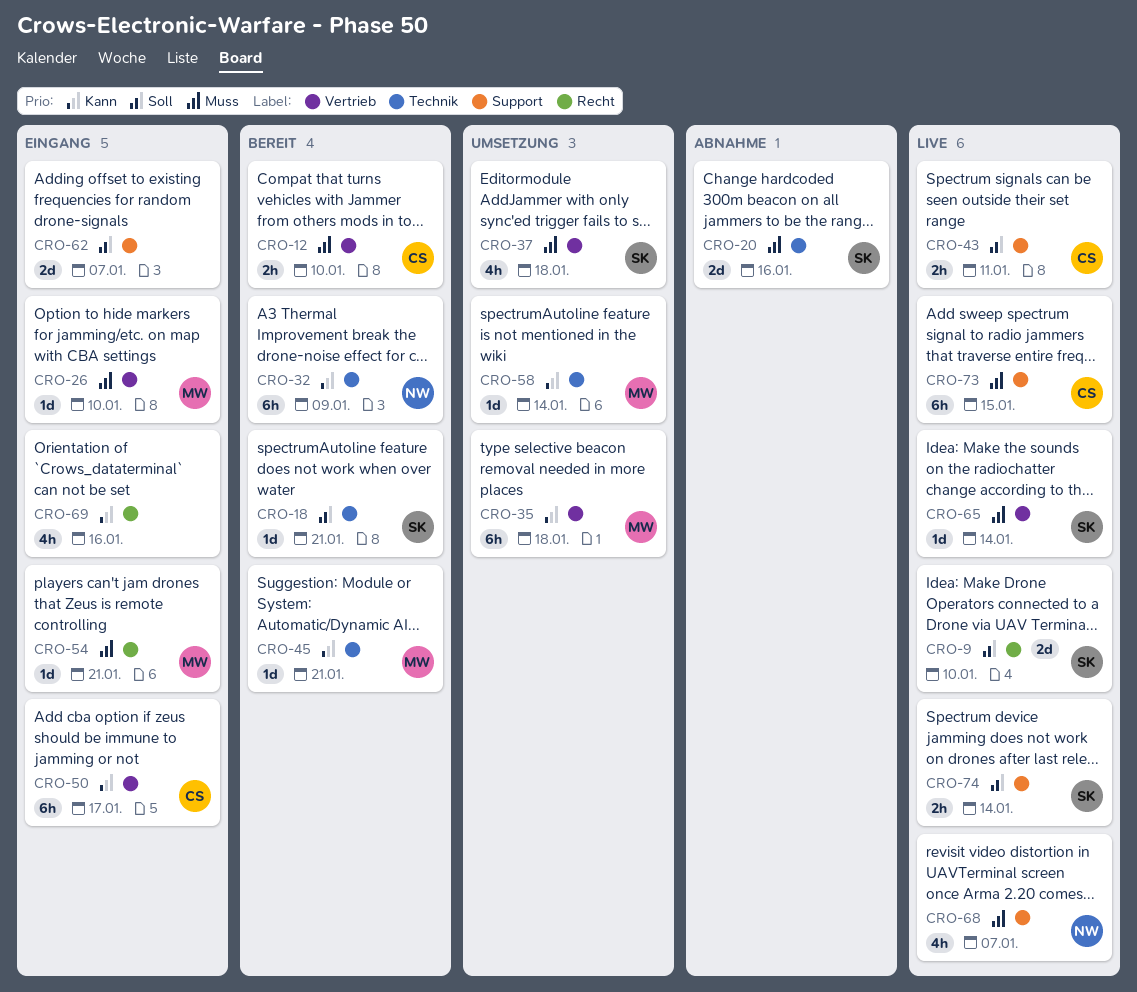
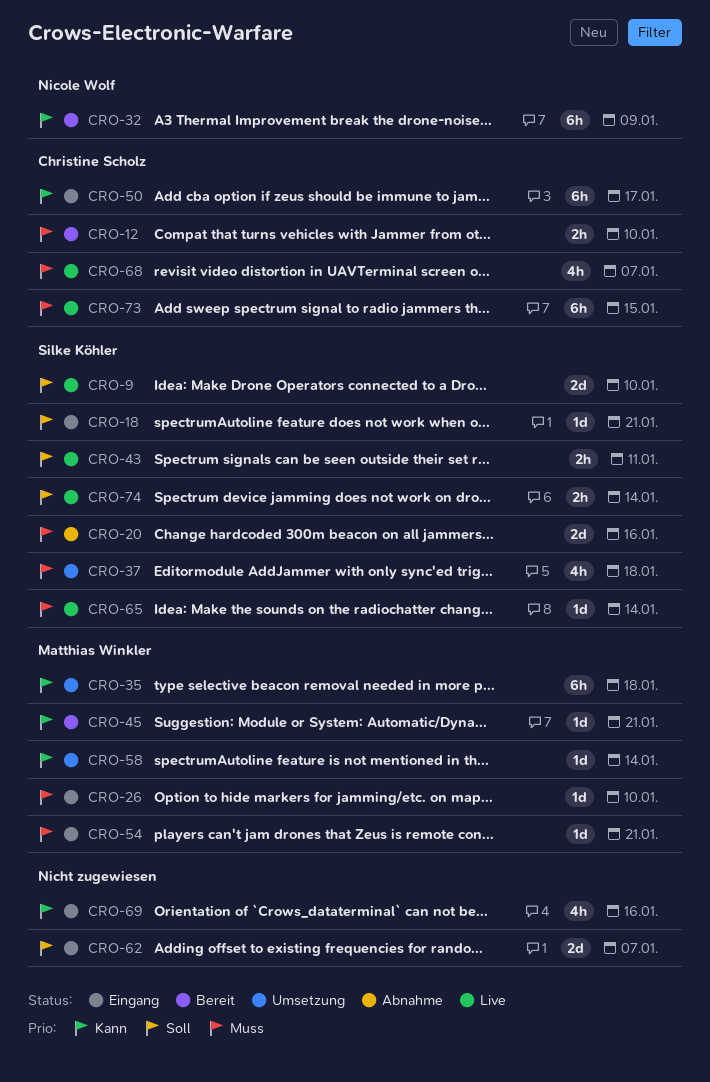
CRO-18, status: Bereit -> Eingang
CRO-43, owner: Christine Scholz -> Silke Köhler
CRO-68, owner: Nicole Wolf -> Christine Scholz

